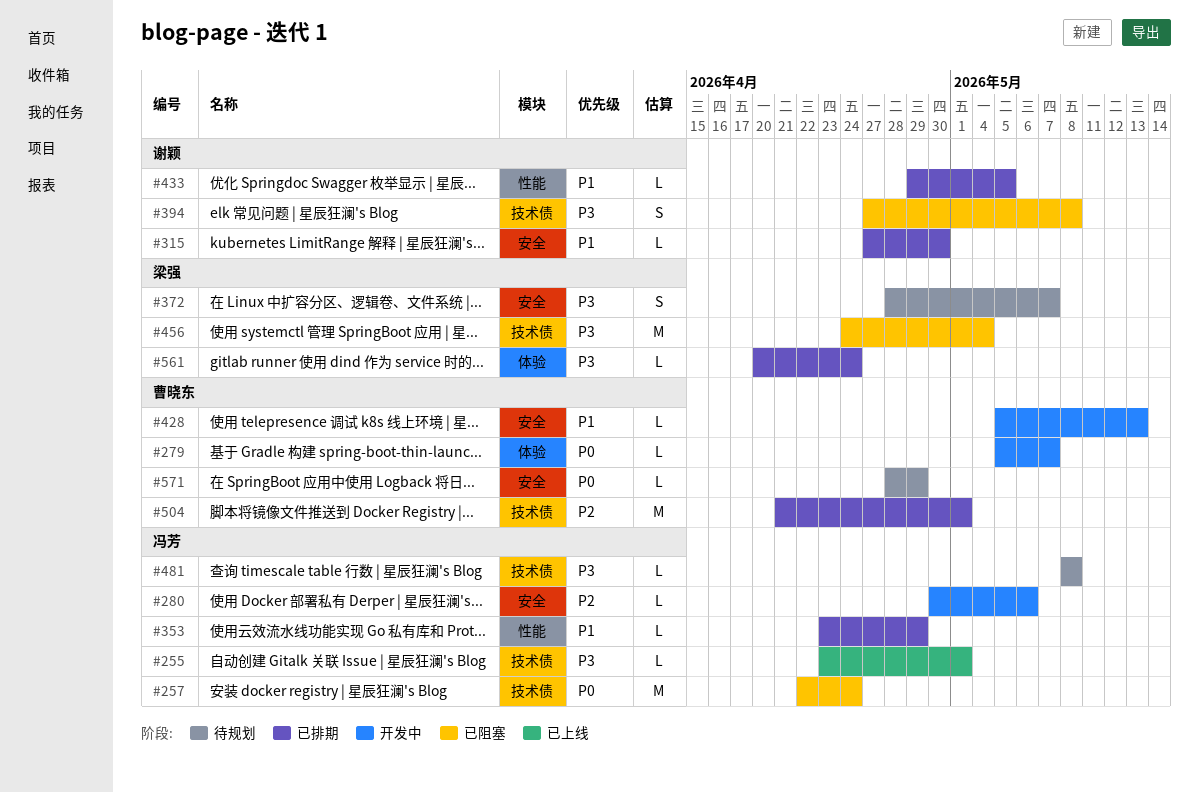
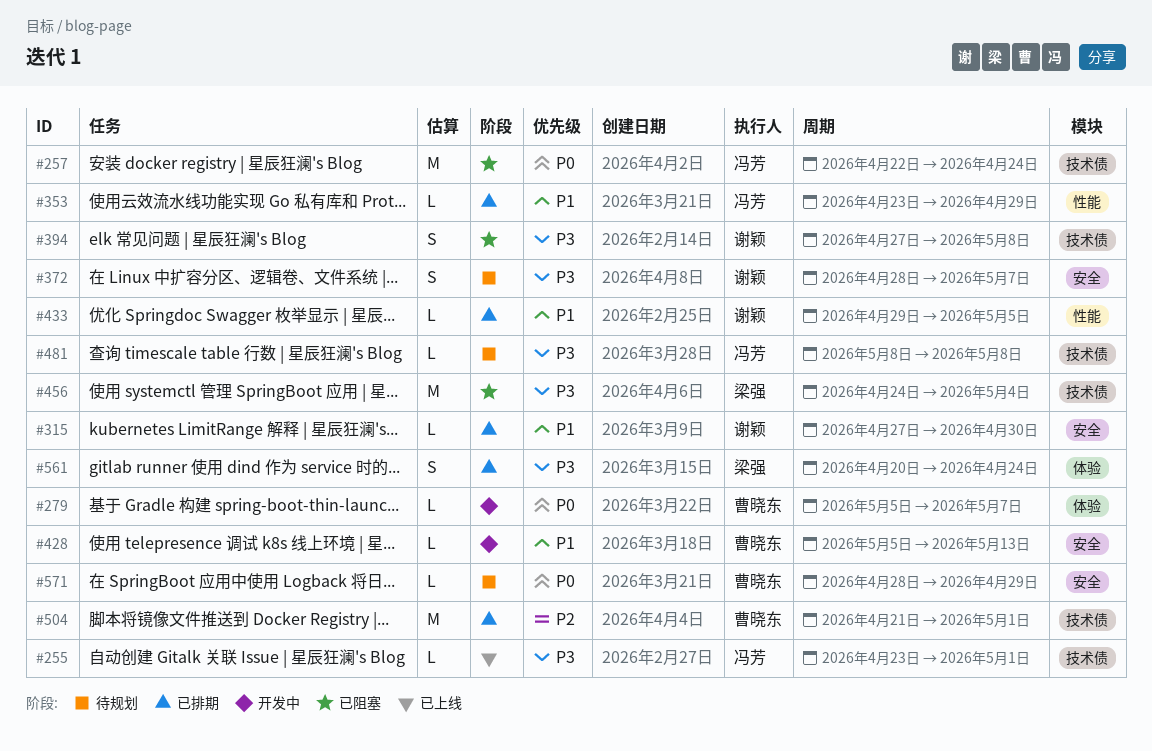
#280: present -> none
#372, owner: 梁强 -> 谢颖
#561, estimate: L -> S

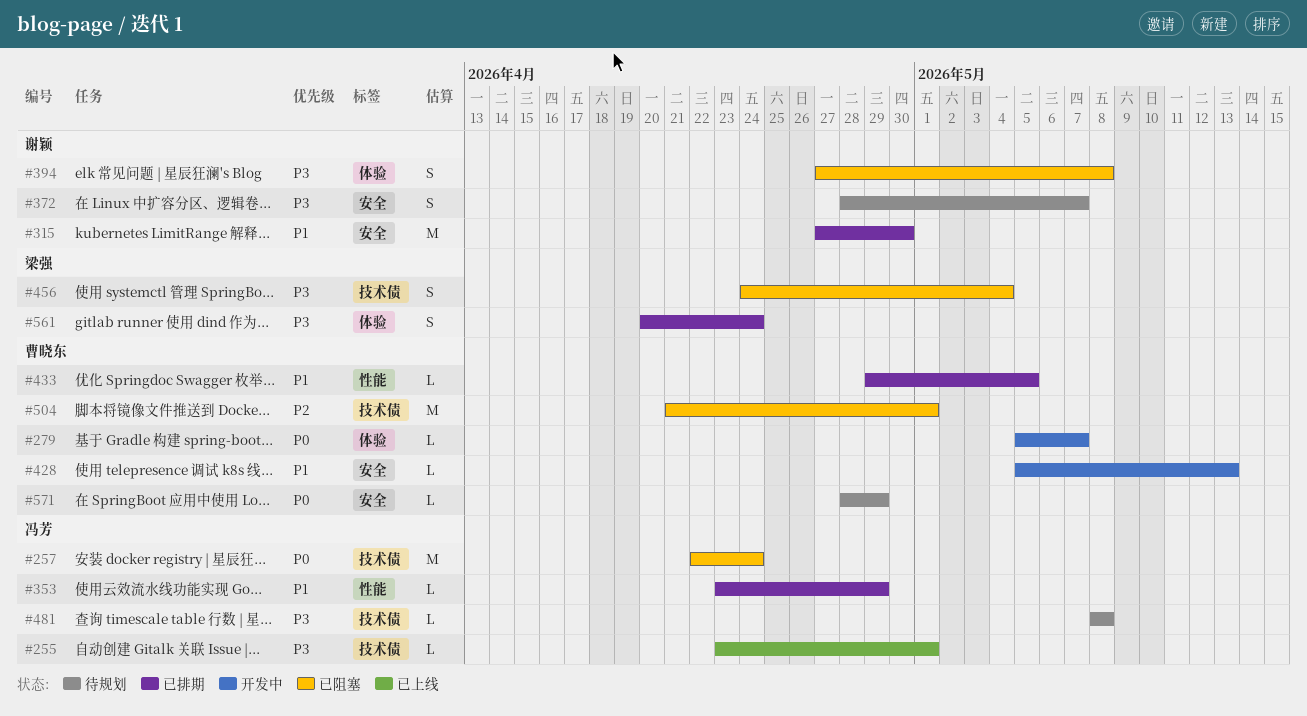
#315, estimate: L -> M
#394, label: 技术债 -> 体验
#433, owner: 谢颖 -> 曹晓东
#456, estimate: M -> S
#504, status: 已排期 -> 已阻塞

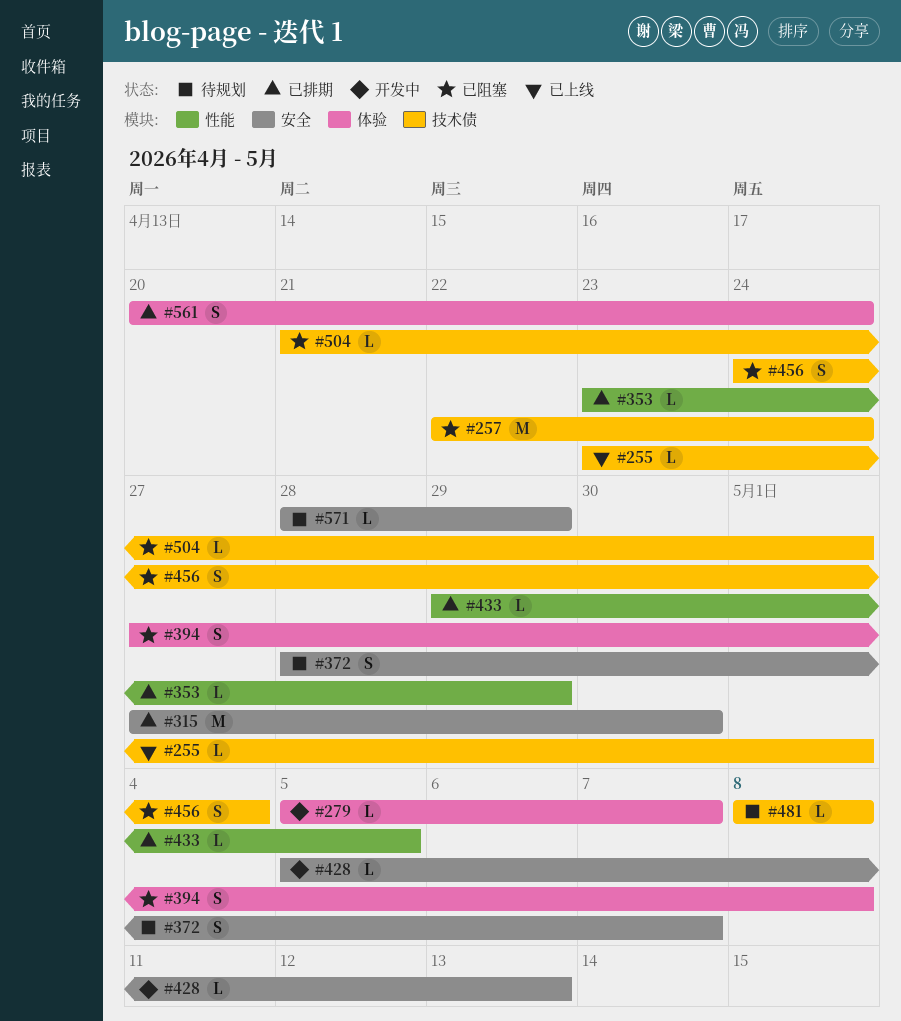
#504, estimate: M -> L

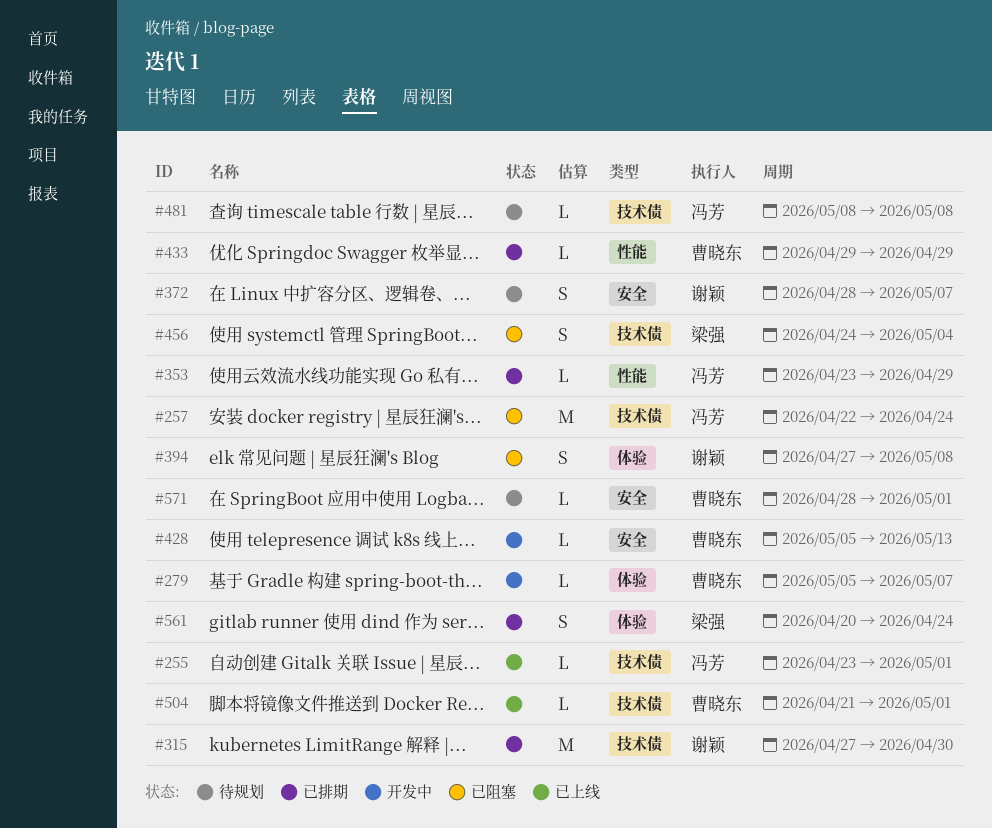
#315, label: 安全 -> 技术债
#433, due: May 5 -> Apr 29
#504, status: 已阻塞 -> 已上线
#571, due: Apr 29 -> May 1

